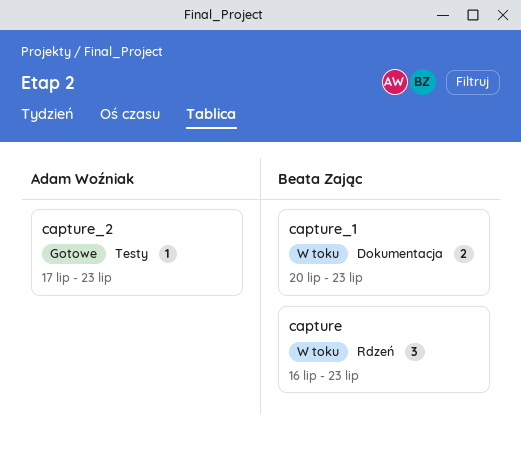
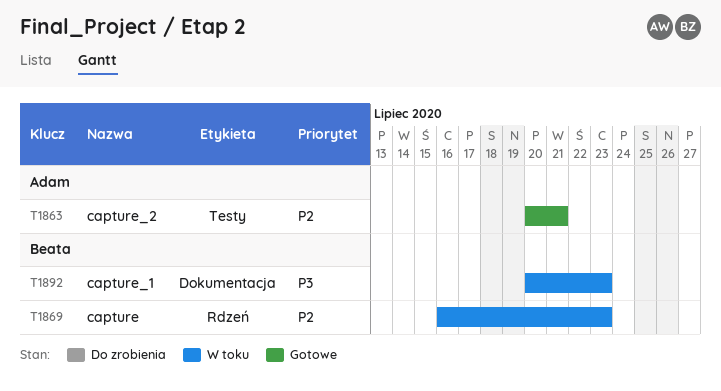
capture_2, start: Jul 17 -> Jul 20
capture_2, due: Jul 23 -> Jul 21

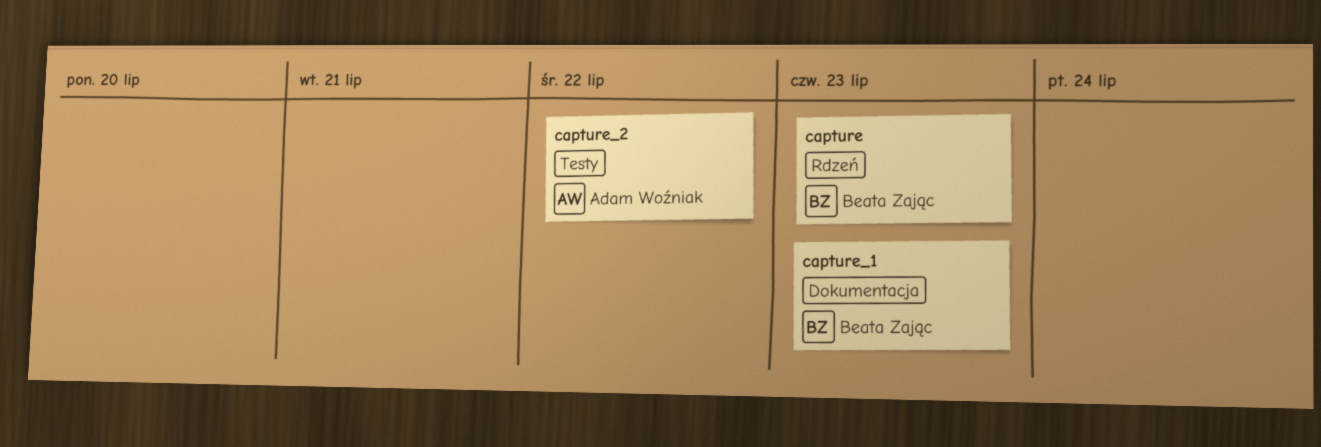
capture_2, due: Jul 21 -> Jul 22

